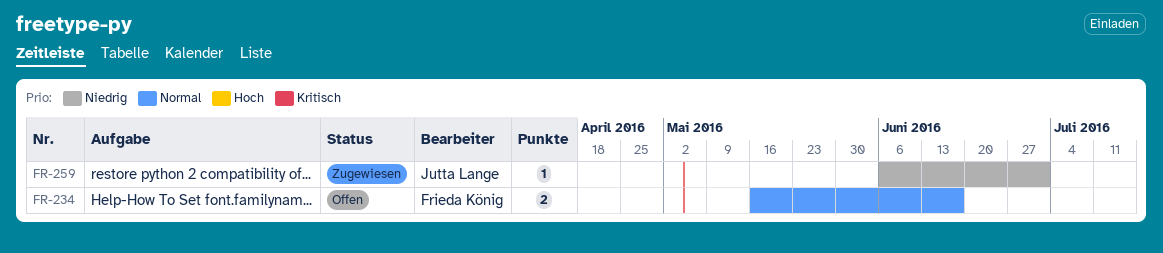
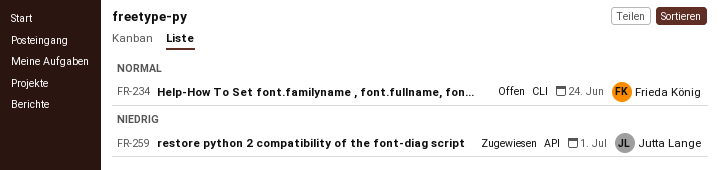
FR-234, due: Jun 17 -> Jun 24

